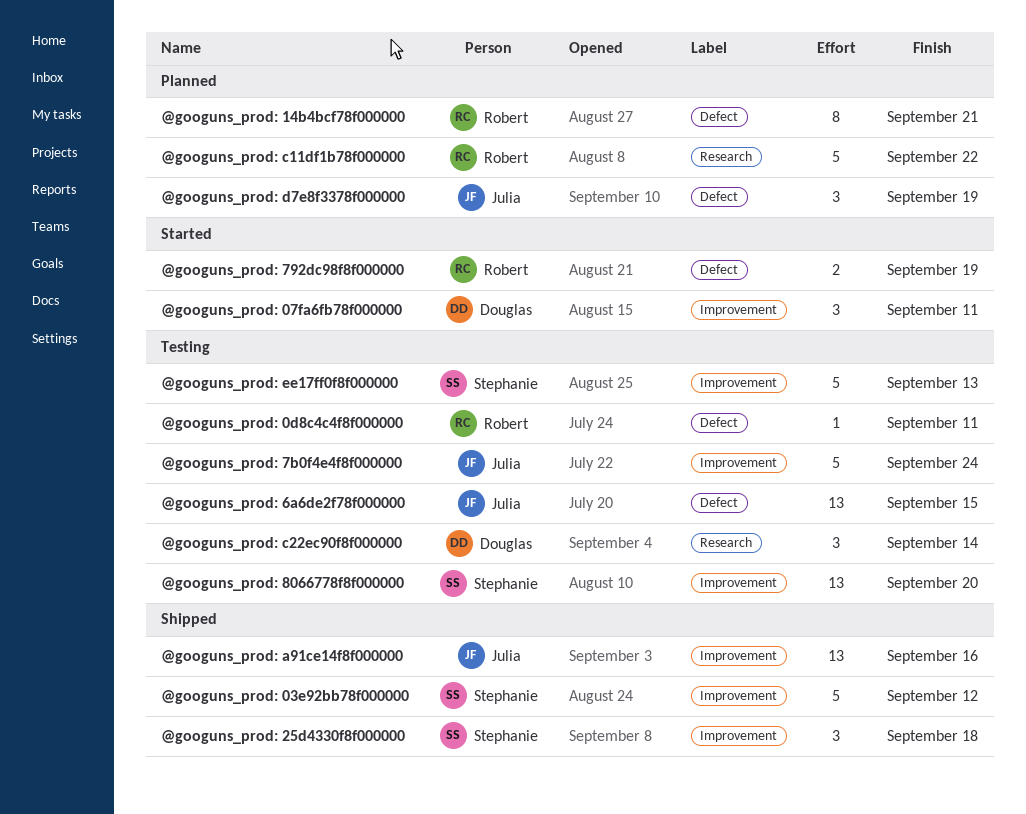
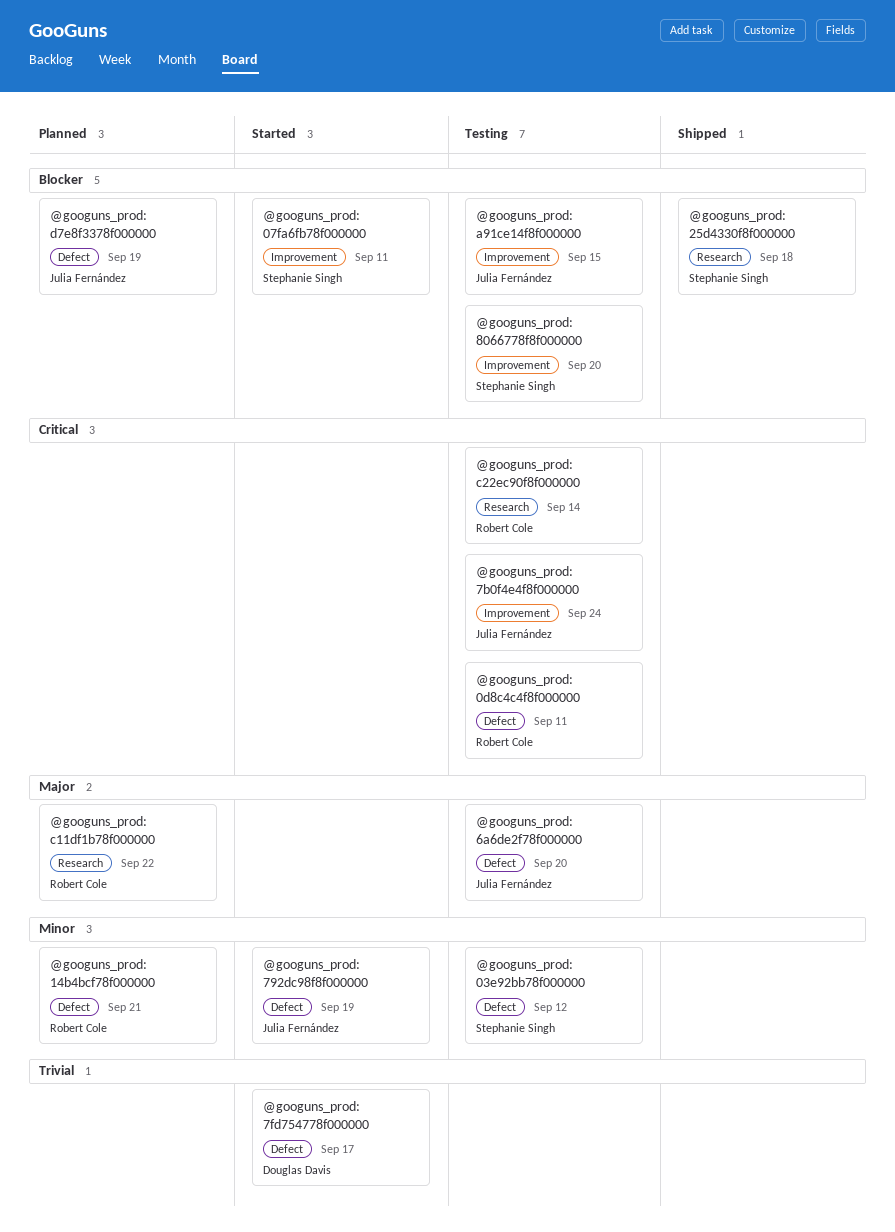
@googuns_prod: 03e92bb78f000000, status: Shipped -> Testing
@googuns_prod: 03e92bb78f000000, label: Improvement -> Defect
@googuns_prod: 07fa6fb78f000000, owner: Douglas Davis -> Stephanie Singh
@googuns_prod: 25d4330f8f000000, label: Improvement -> Research
@googuns_prod: 6a6de2f78f000000, due: Sep 15 -> Sep 20
@googuns_prod: 792dc98f8f000000, owner: Robert Cole -> Julia Fernández
@googuns_prod: 7fd754778f000000: none -> present
@googuns_prod: a91ce14f8f000000, status: Shipped -> Testing
@googuns_prod: a91ce14f8f000000, due: Sep 16 -> Sep 15
@googuns_prod: c22ec90f8f000000, owner: Douglas Davis -> Robert Cole
@googuns_prod: ee17ff0f8f000000: present -> none

